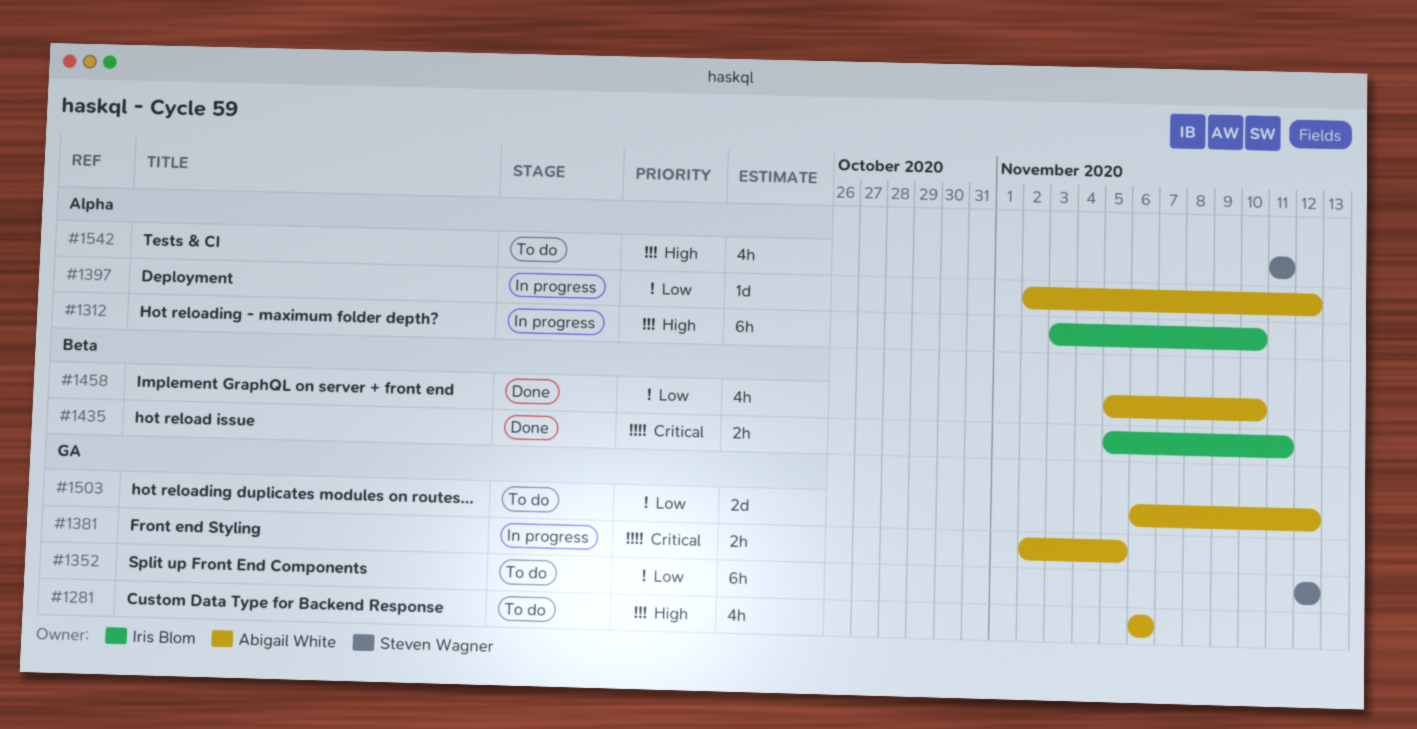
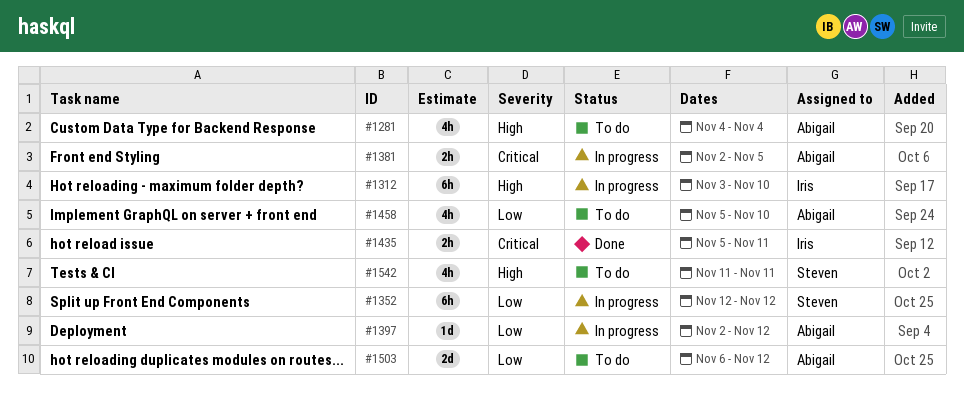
#1281, start: Nov 6 -> Nov 4
#1281, due: Nov 6 -> Nov 4
#1352, status: To do -> In progress
#1458, status: Done -> To do

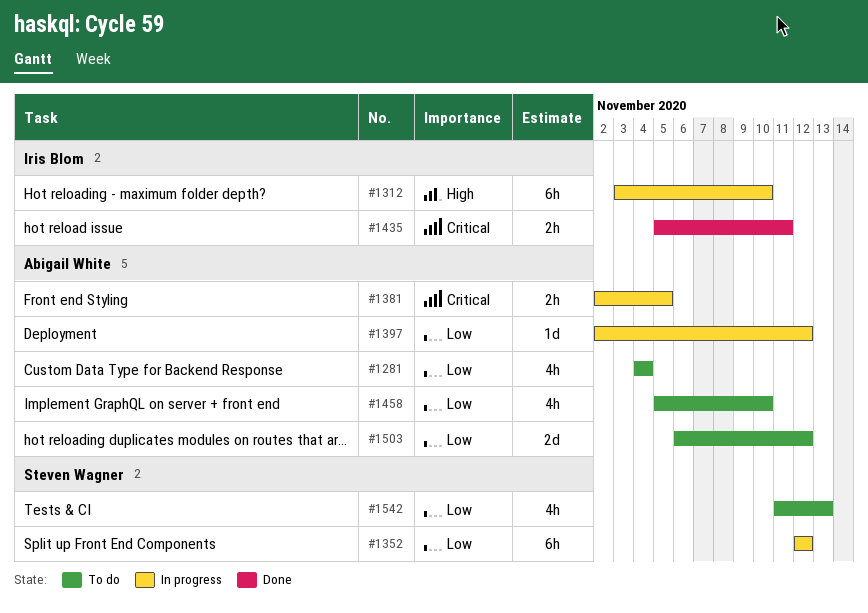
#1281, priority: High -> Low
#1542, priority: High -> Low
#1542, due: Nov 11 -> Nov 13

